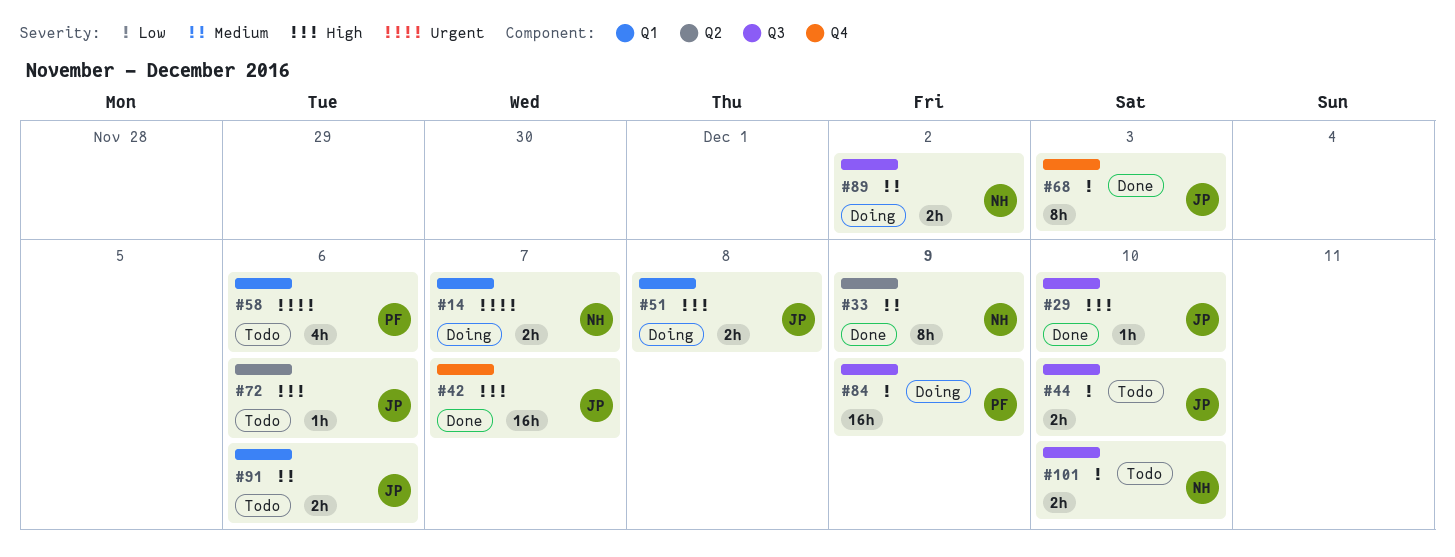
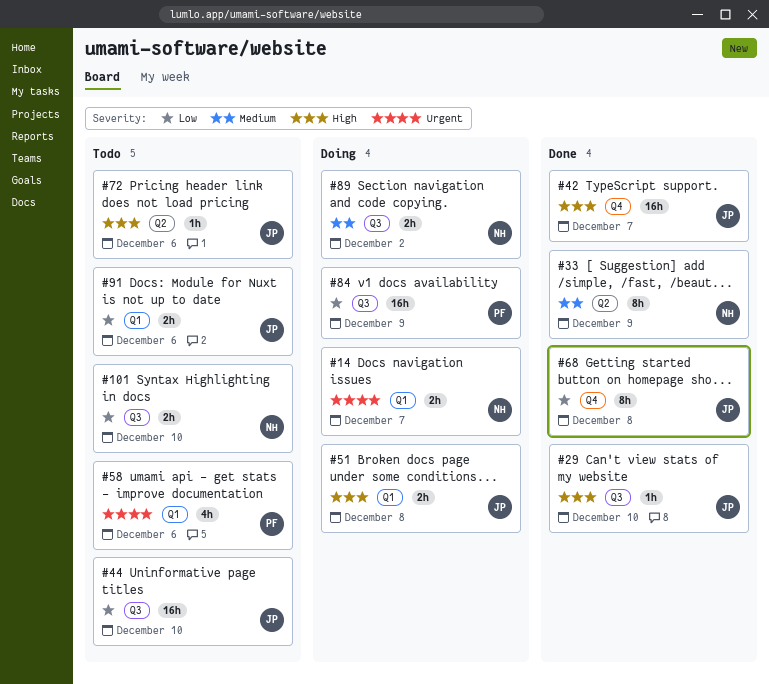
#44, estimate: 2h -> 16h
#68, due: Dec 3 -> Dec 8
#91, priority: Medium -> Low

